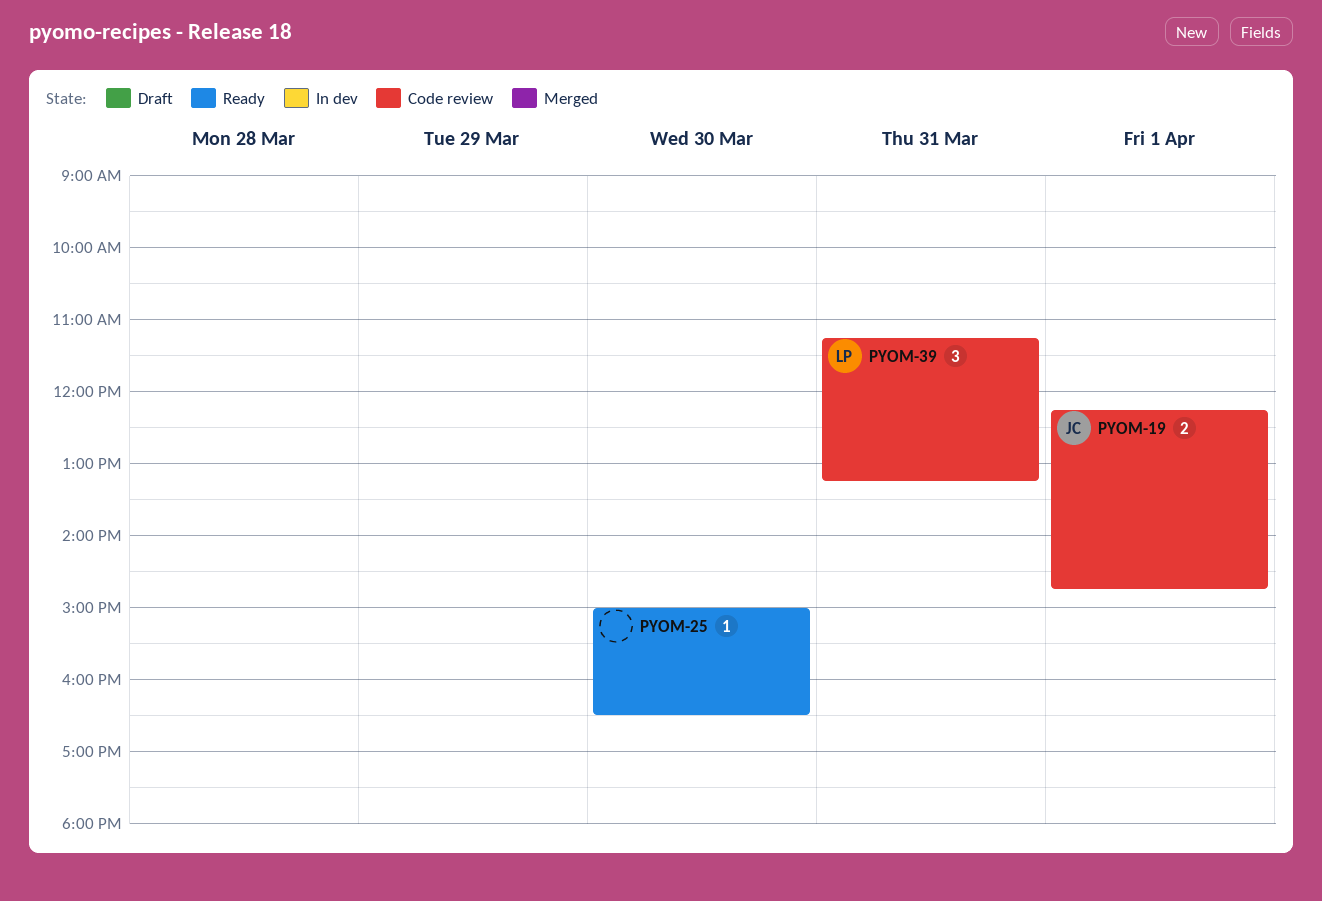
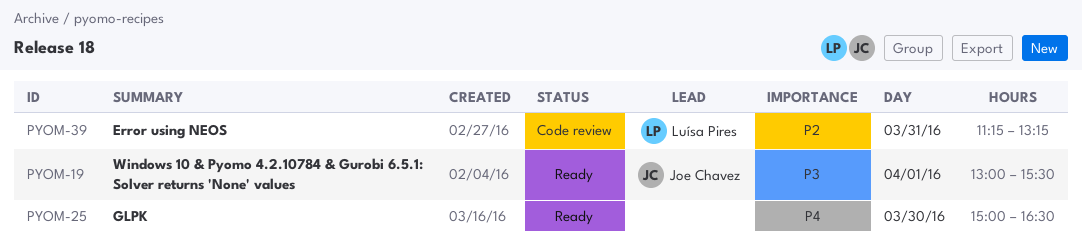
PYOM-19, status: Code review -> Ready
PYOM-19, begins: 12:15 -> 13:00
PYOM-19, ends: 14:45 -> 15:30

